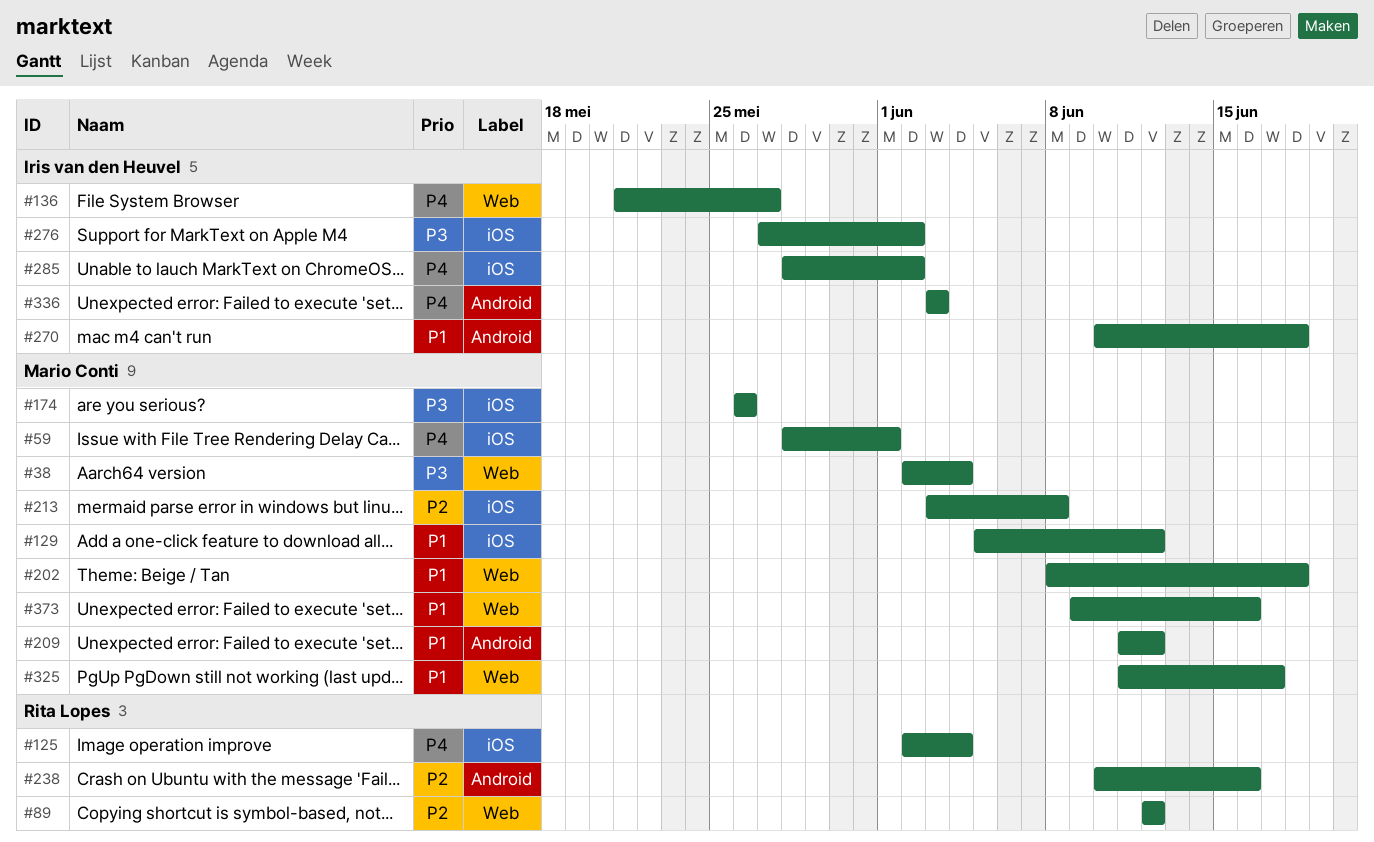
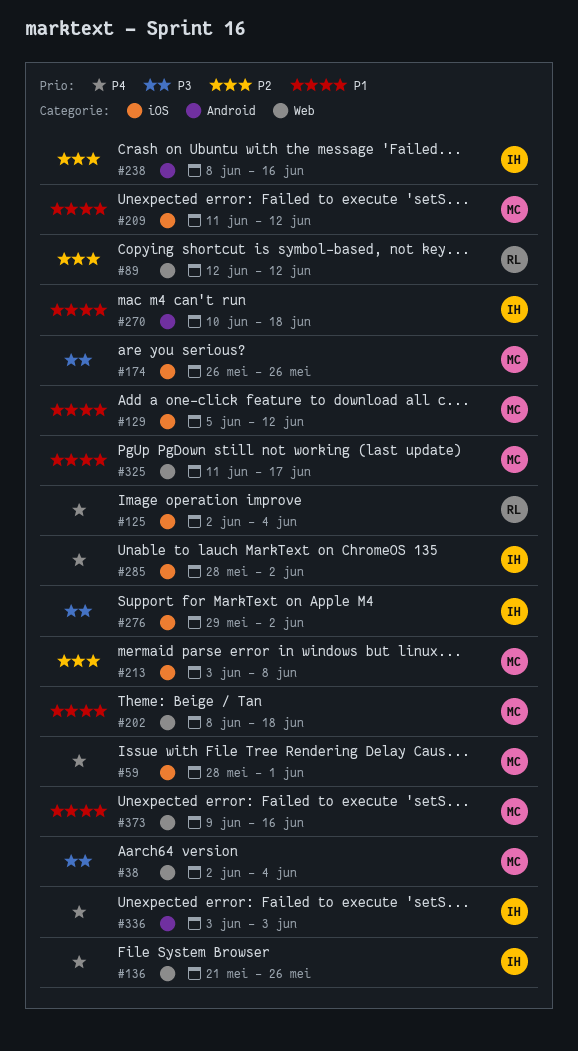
#136, due: May 27 -> May 26
#209, label: Android -> iOS
#238, owner: Rita Lopes -> Iris van den Heuvel
#238, start: Jun 10 -> Jun 8
#276, start: May 27 -> May 29

